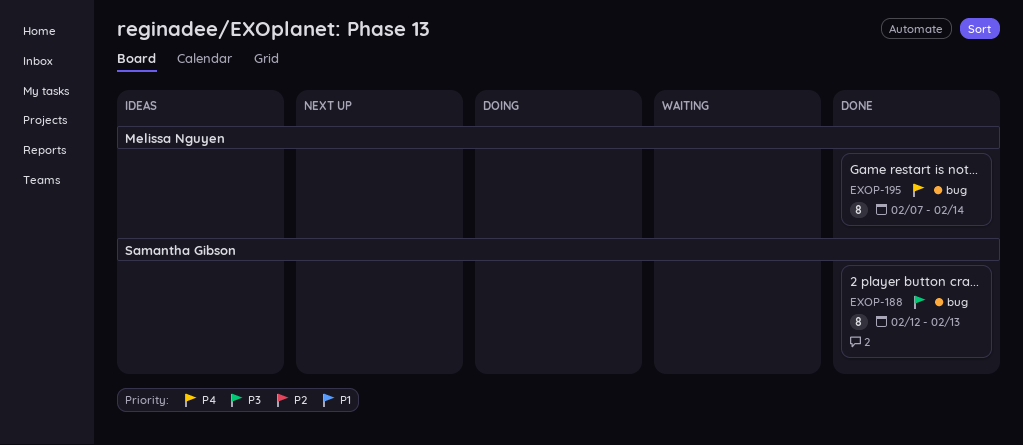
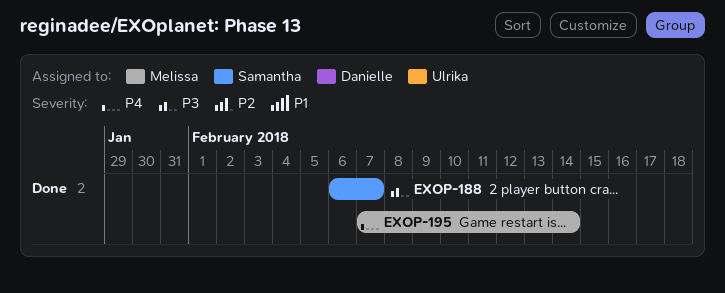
EXOP-188, start: Feb 12 -> Feb 6
EXOP-188, due: Feb 13 -> Feb 7

